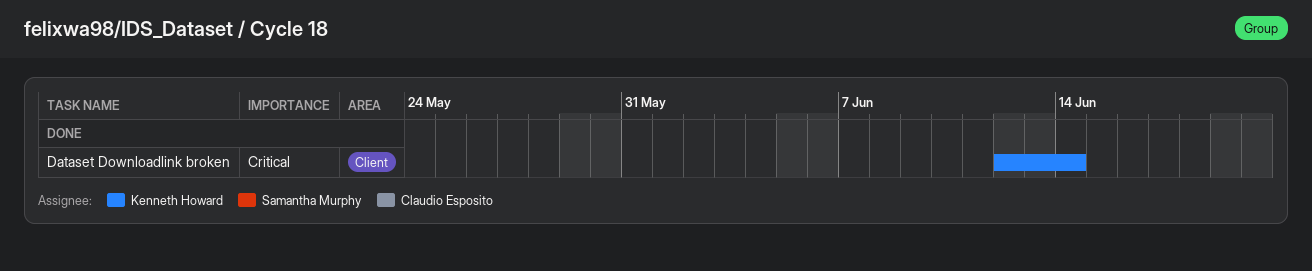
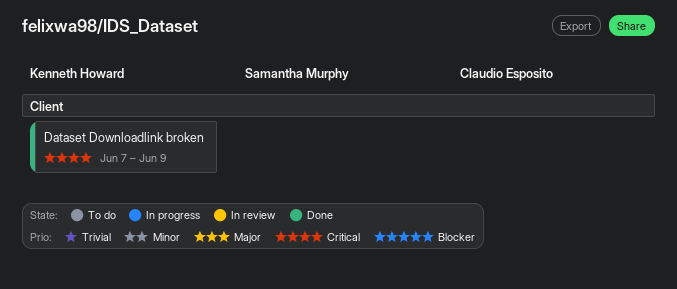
Dataset Downloadlink broken, start: Jun 12 -> Jun 7
Dataset Downloadlink broken, due: Jun 14 -> Jun 9

